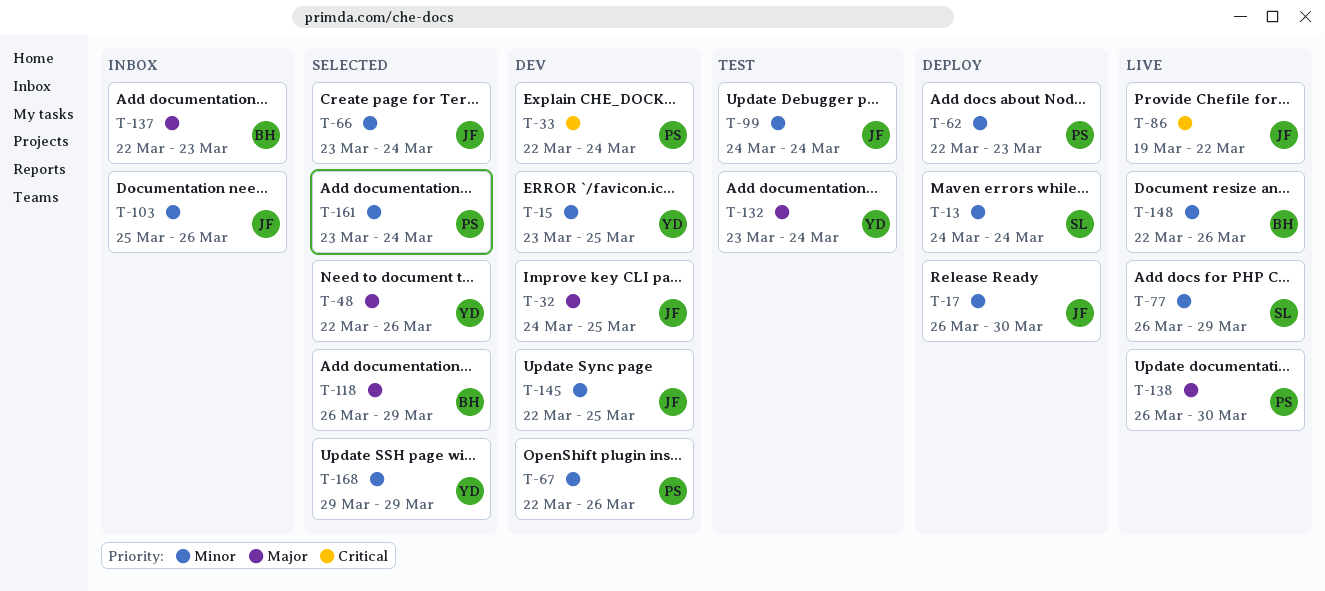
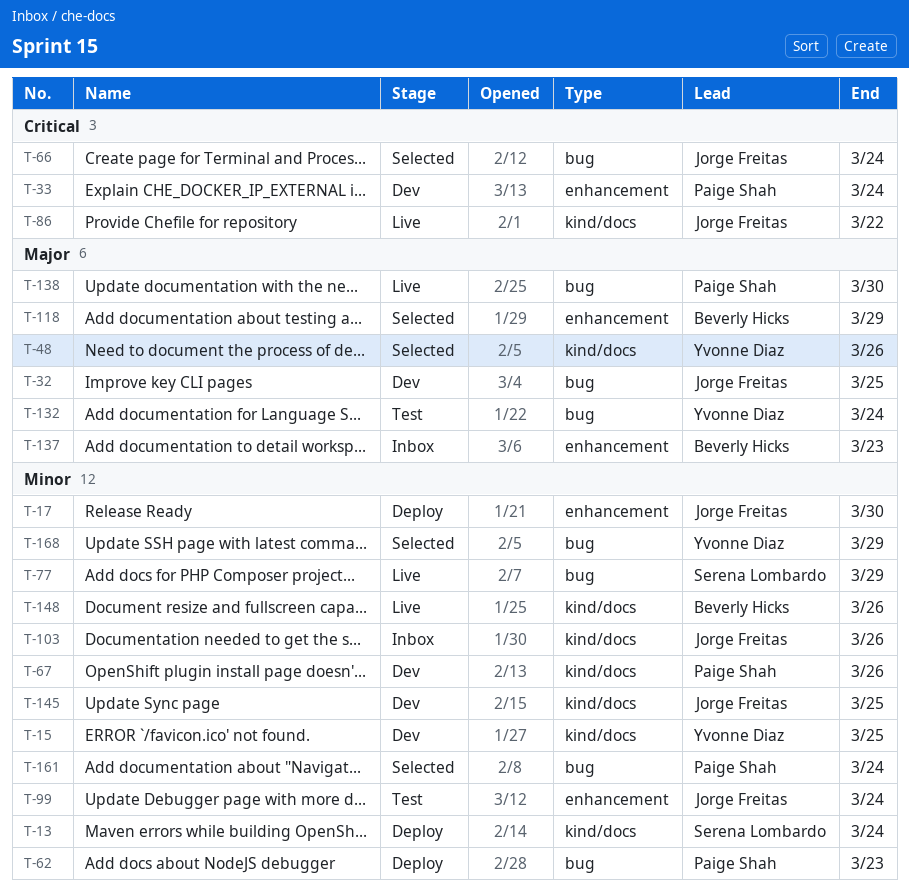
T-66, priority: Minor -> Critical

